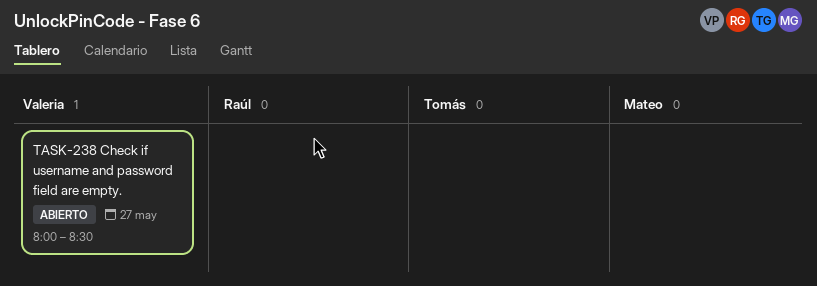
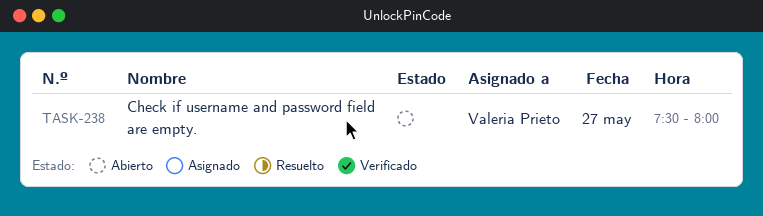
TASK-238, begins: 08:00 -> 07:30
TASK-238, ends: 08:30 -> 08:00

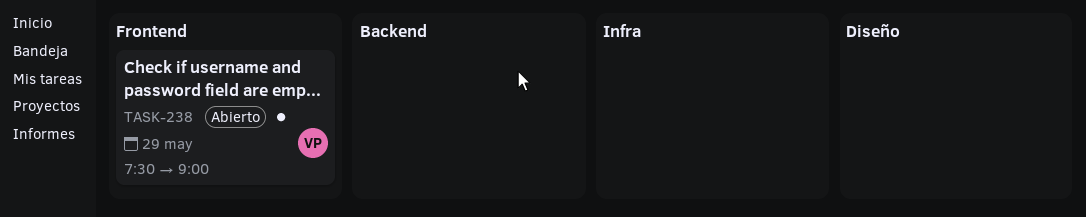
TASK-238, day: May 27 -> May 29
TASK-238, ends: 08:00 -> 09:00

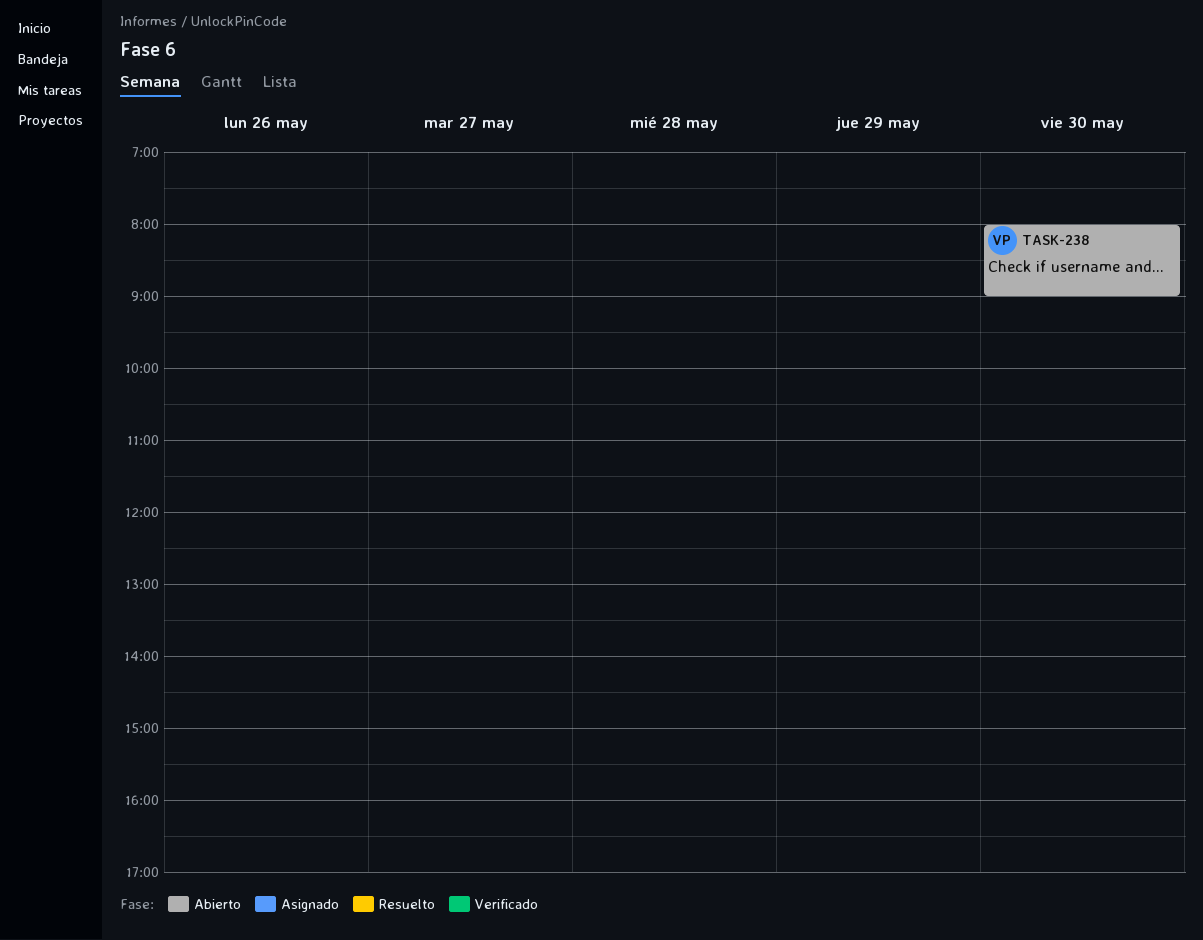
TASK-238, day: May 29 -> May 30
TASK-238, begins: 07:30 -> 08:00

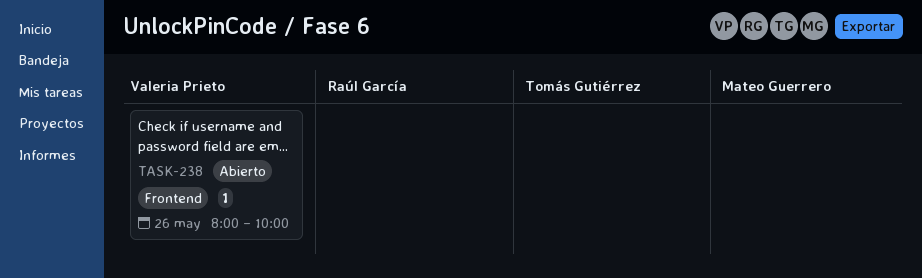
TASK-238, day: May 30 -> May 26
TASK-238, ends: 09:00 -> 10:00

